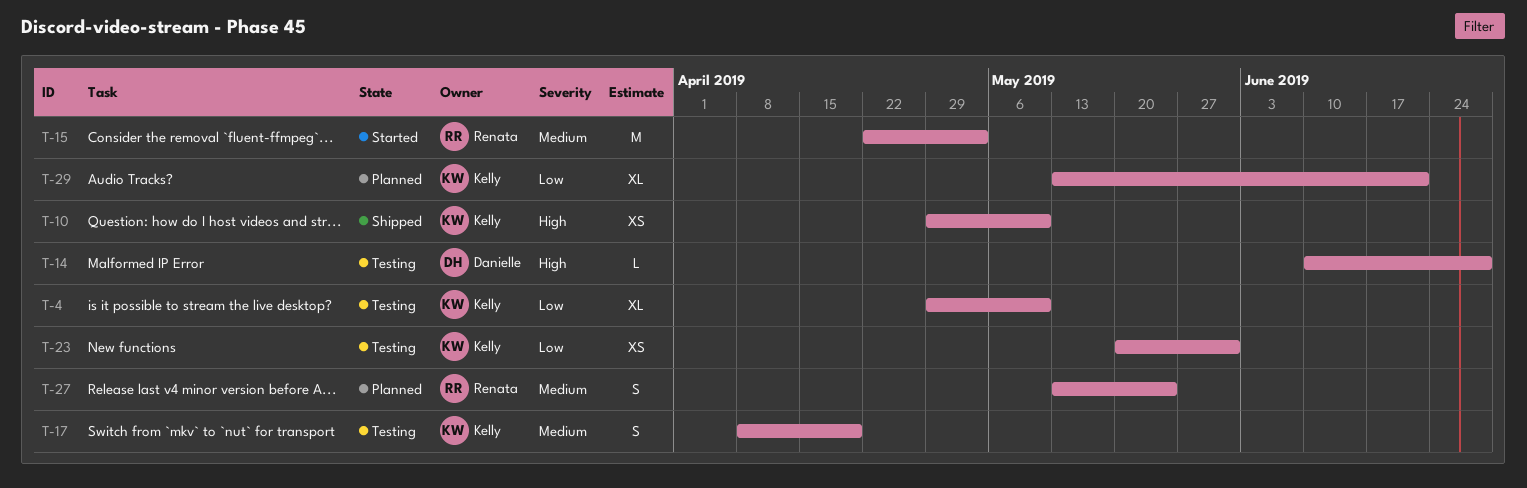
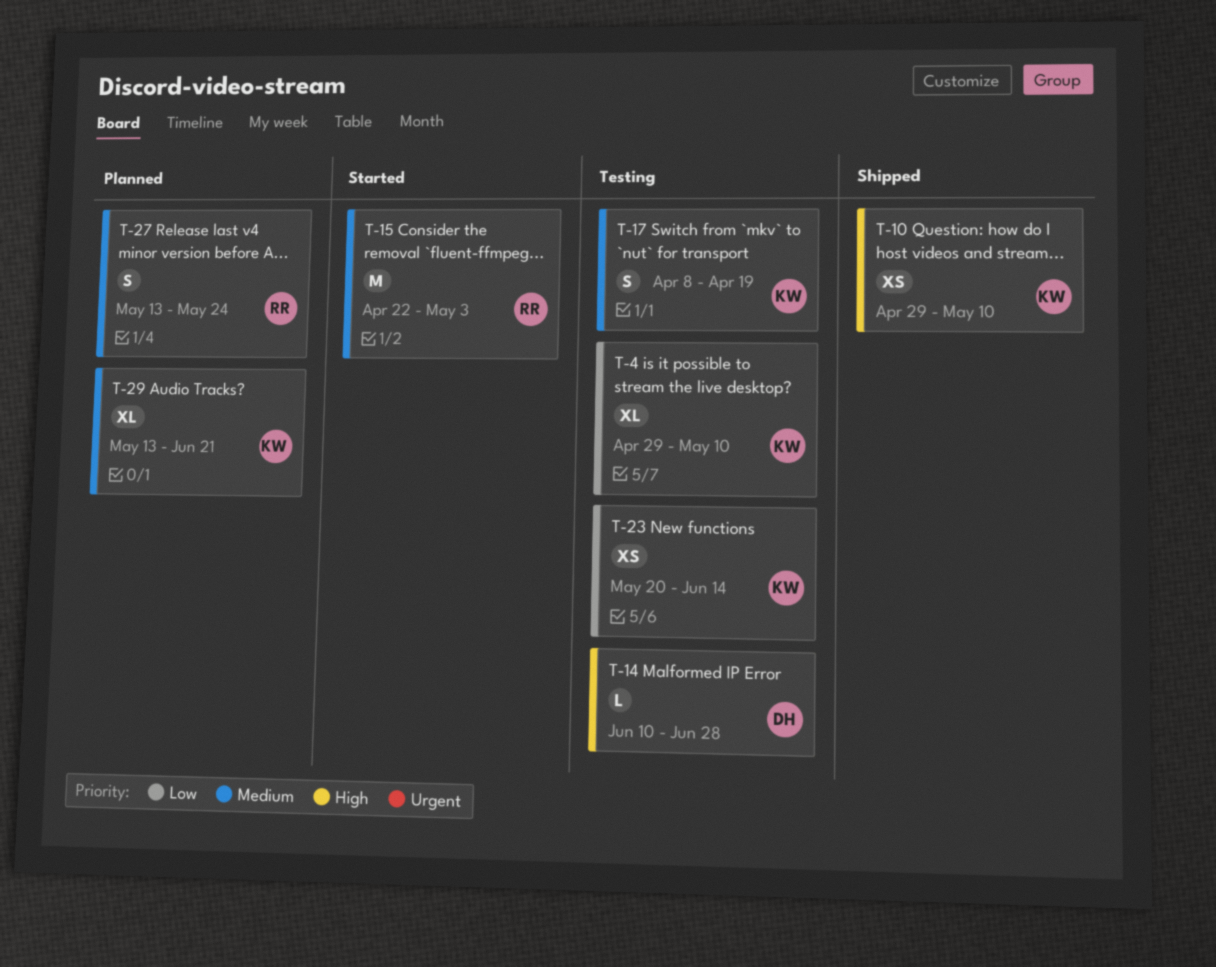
T-23, due: May 31 -> Jun 14
T-29, priority: Low -> Medium

